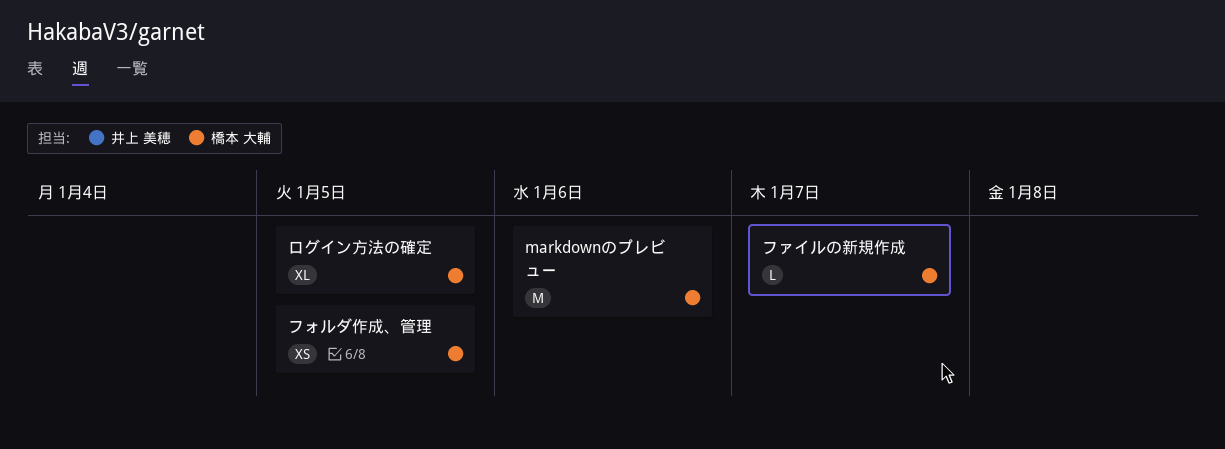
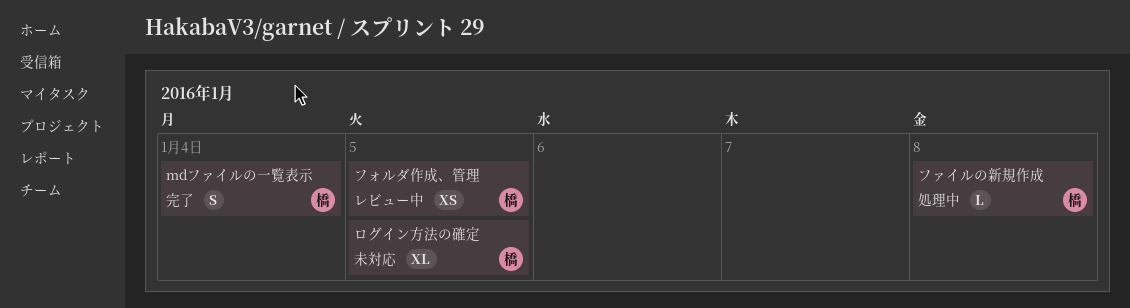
markdownのプレビュー: present -> none
mdファイルの一覧表示: none -> present
ファイルの新規作成, due: Jan 7 -> Jan 8

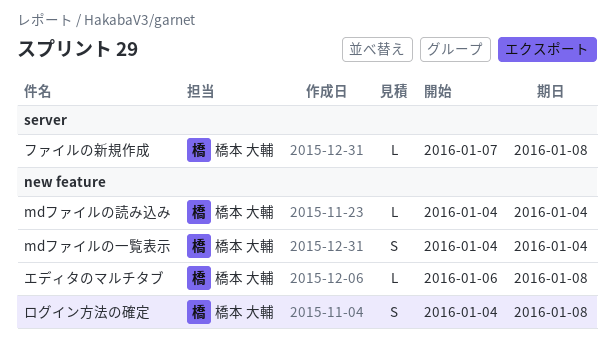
mdファイルの読み込み: none -> present
エディタのマルチタブ: none -> present
フォルダ作成、管理: present -> none
ログイン方法の確定, estimate: XL -> S
ログイン方法の確定, due: Jan 5 -> Jan 8

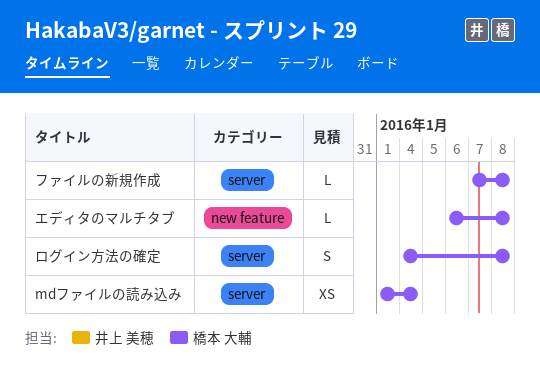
mdファイルの一覧表示: present -> none
mdファイルの読み込み, label: new feature -> server
mdファイルの読み込み, estimate: L -> XS
mdファイルの読み込み, start: Jan 4 -> Jan 1
ログイン方法の確定, label: new feature -> server

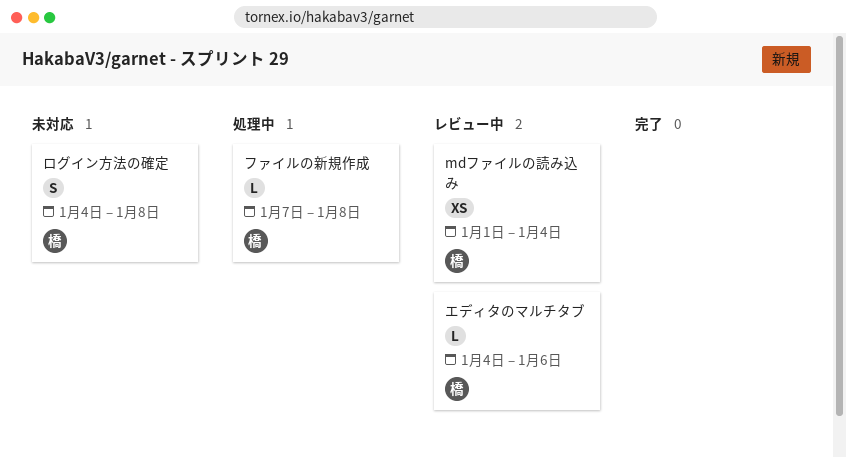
エディタのマルチタブ, start: Jan 6 -> Jan 4
エディタのマルチタブ, due: Jan 8 -> Jan 6

